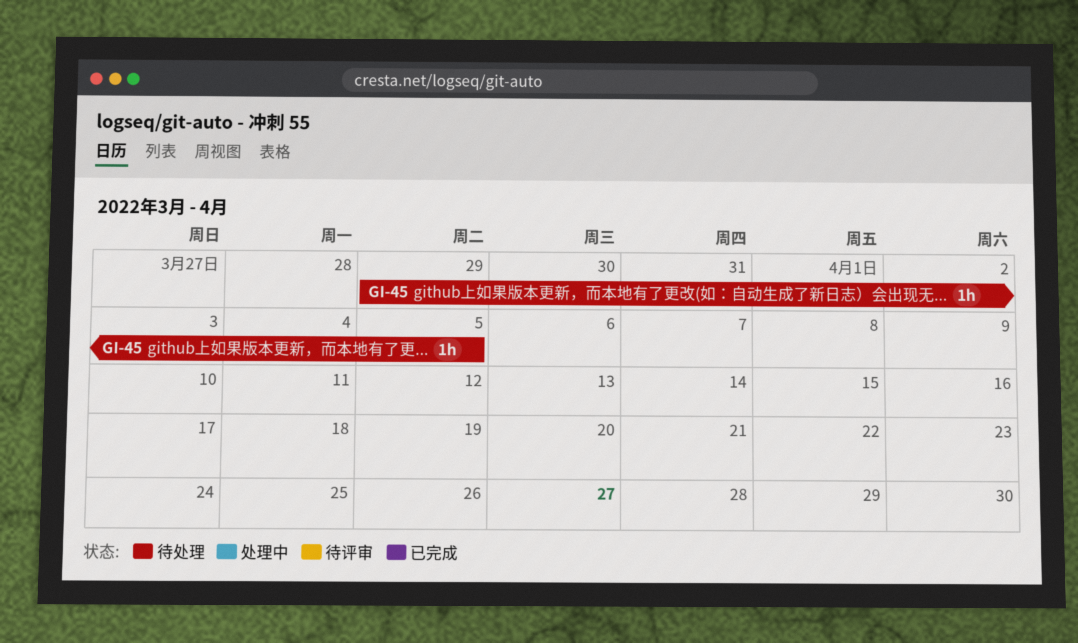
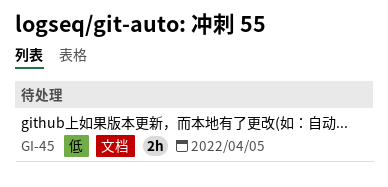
GI-45, estimate: 1h -> 2h

